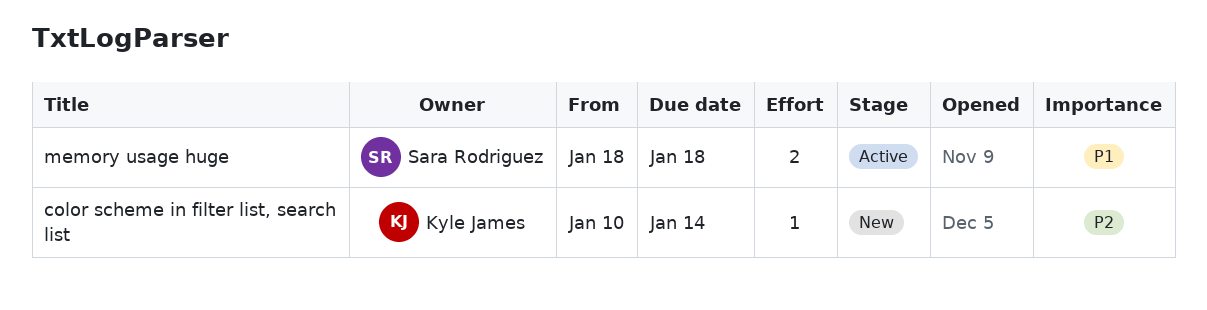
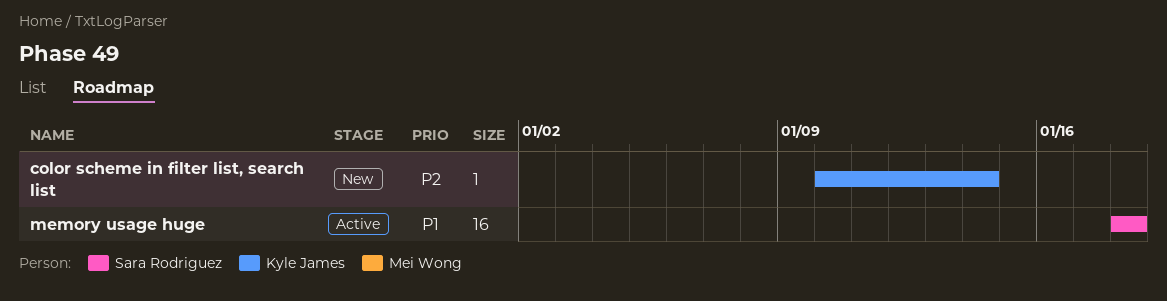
memory usage huge, estimate: 2 -> 16

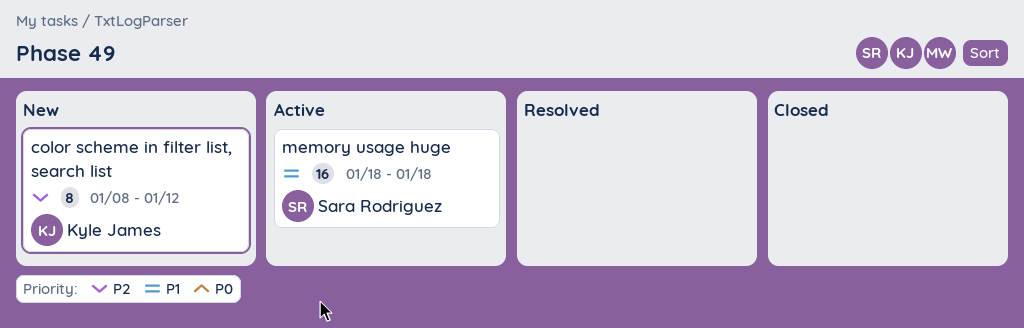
color scheme in filter list, search list, estimate: 1 -> 8
color scheme in filter list, search list, start: Jan 10 -> Jan 8
color scheme in filter list, search list, due: Jan 14 -> Jan 12

